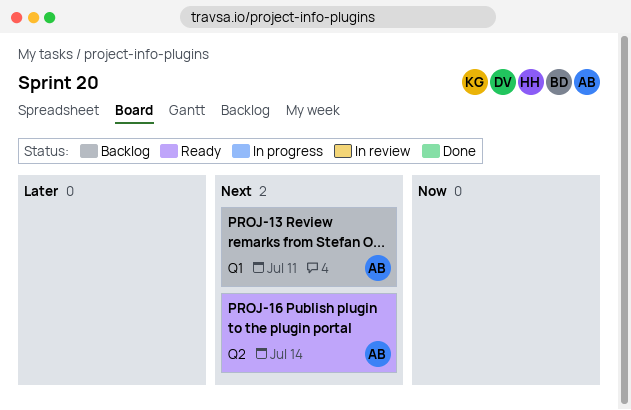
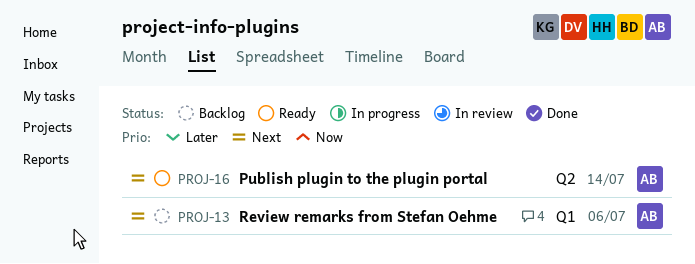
PROJ-13, due: Jul 11 -> Jul 6

